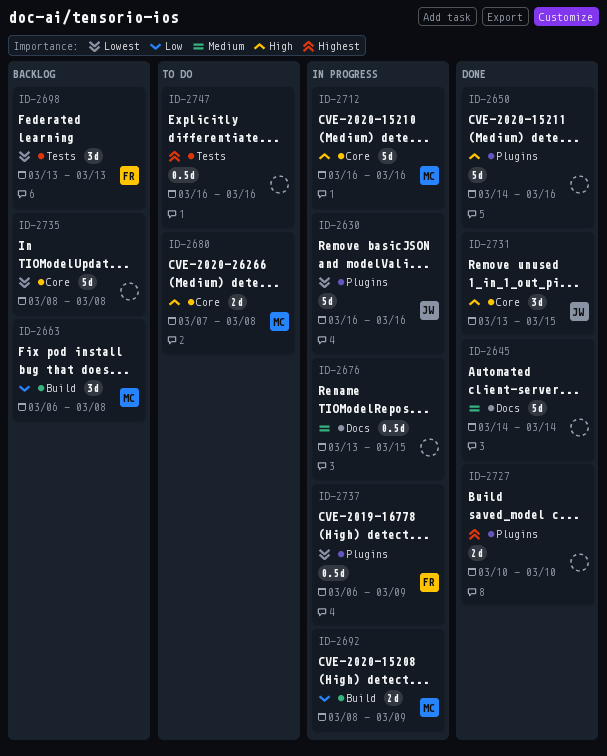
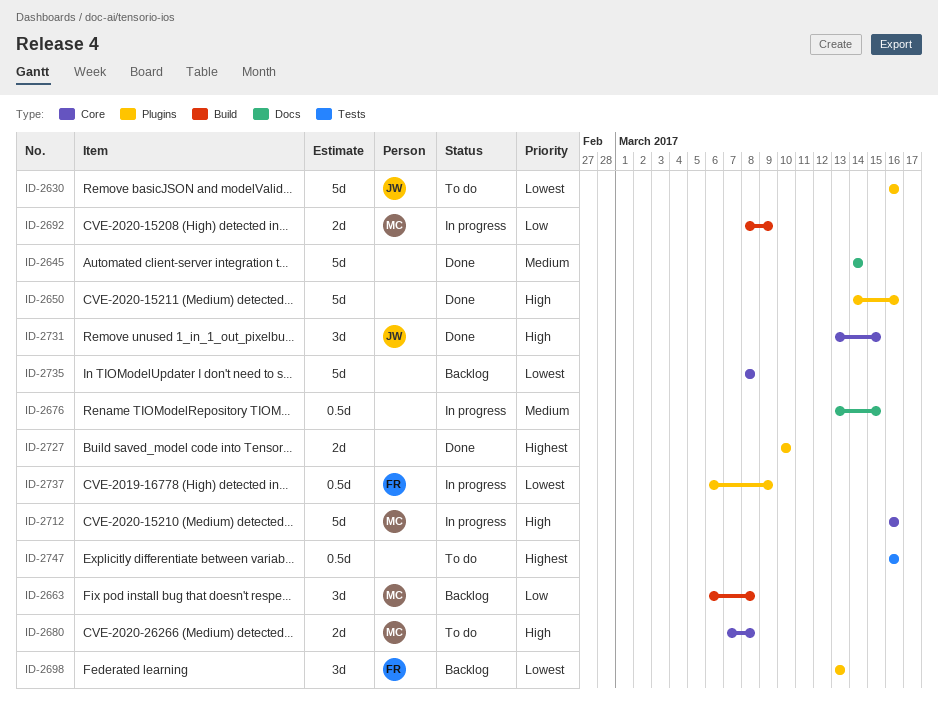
ID-2630, status: In progress -> To do
ID-2698, label: Tests -> Plugins

